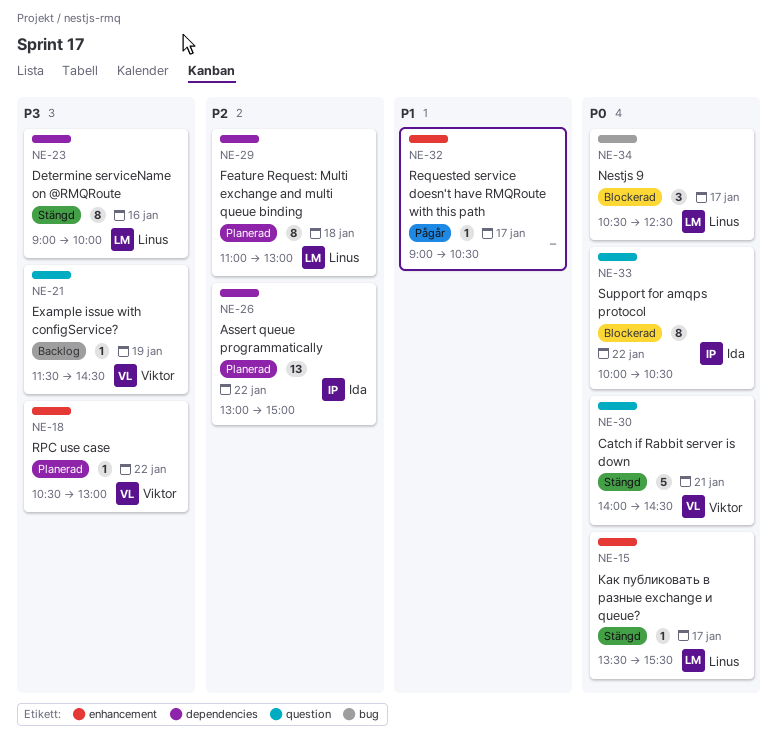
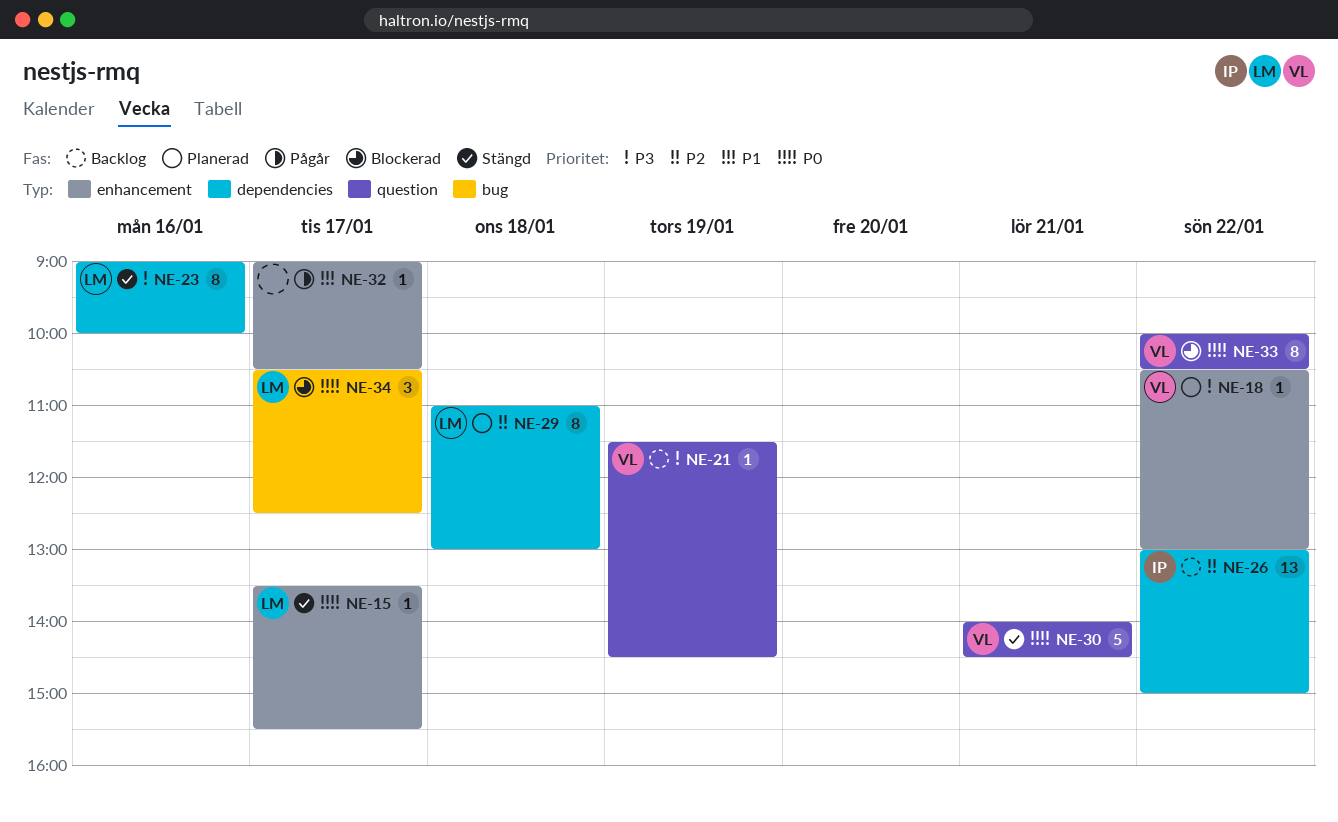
NE-26, status: Planerad -> Backlog
NE-33, owner: Ida -> Viktor

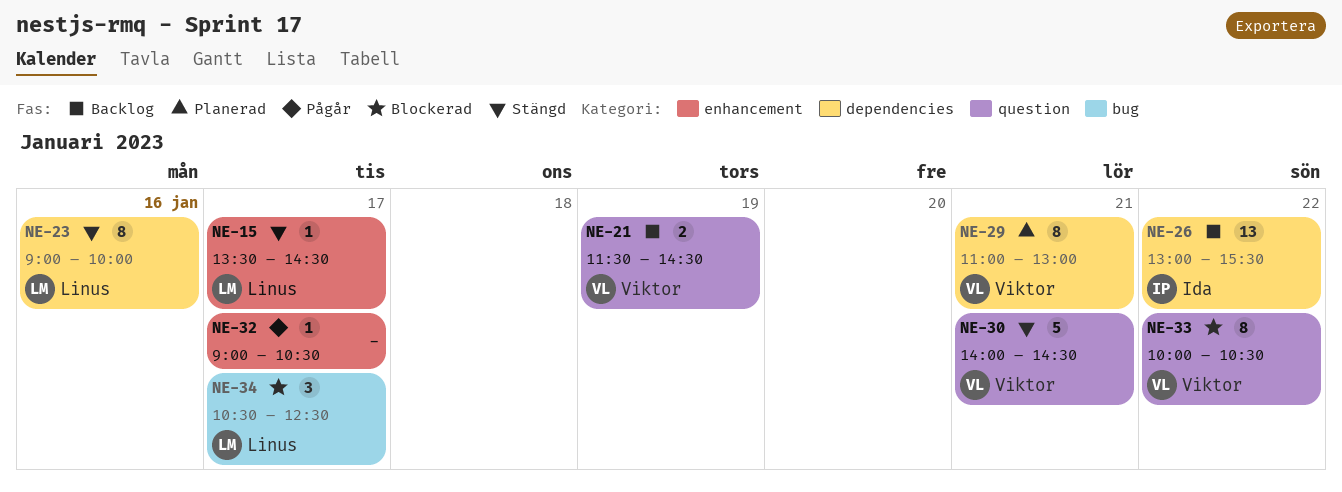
NE-15, ends: 15:30 -> 14:30
NE-18: present -> none
NE-21, estimate: 1 -> 2
NE-26, ends: 15:00 -> 15:30
NE-29, owner: Linus -> Viktor
NE-29, day: Jan 18 -> Jan 21

